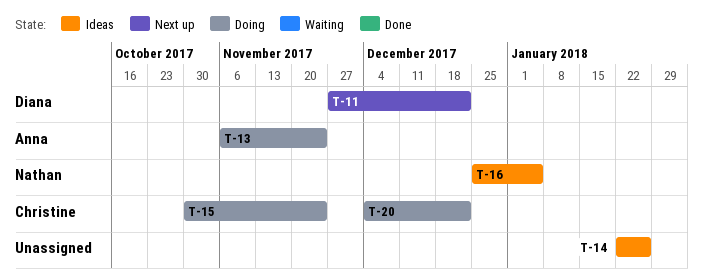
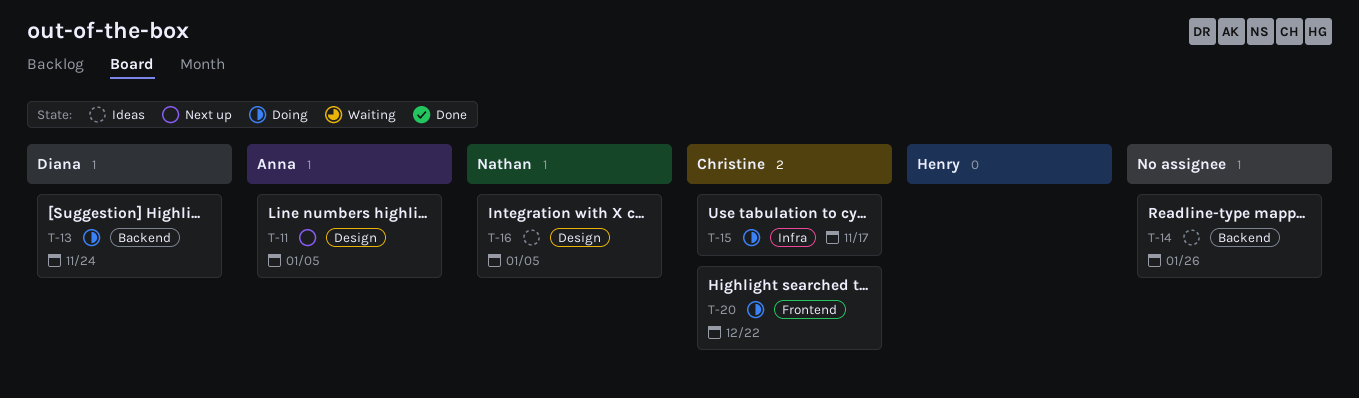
T-11, owner: Diana -> Anna
T-11, due: Dec 22 -> Jan 5
T-13, owner: Anna -> Diana
T-15, due: Nov 24 -> Nov 17

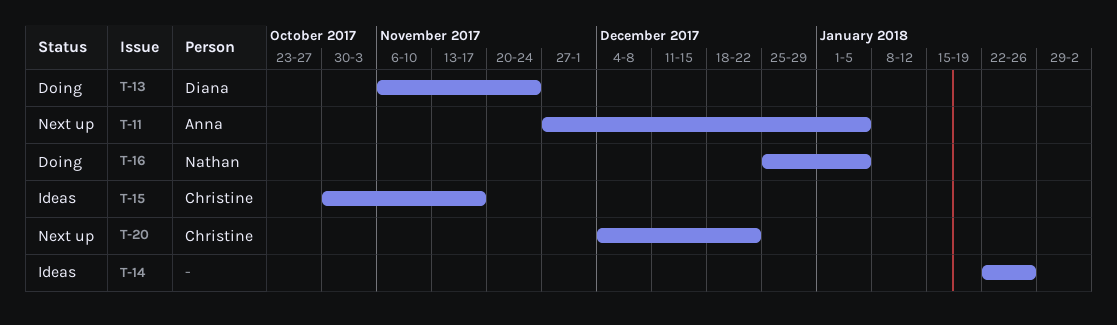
T-15, status: Doing -> Ideas
T-16, status: Ideas -> Doing
T-20, status: Doing -> Next up

